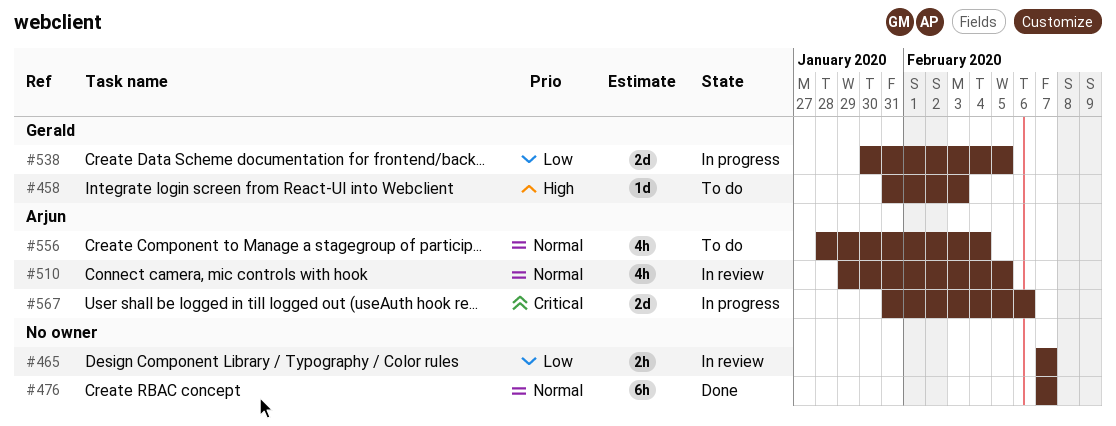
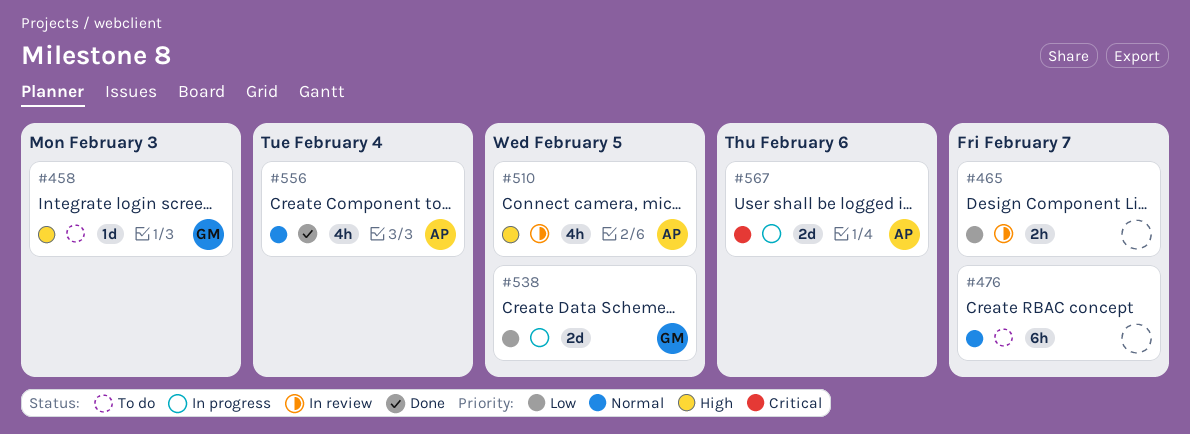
#476, status: Done -> To do
#510, priority: Normal -> High
#556, status: To do -> Done

